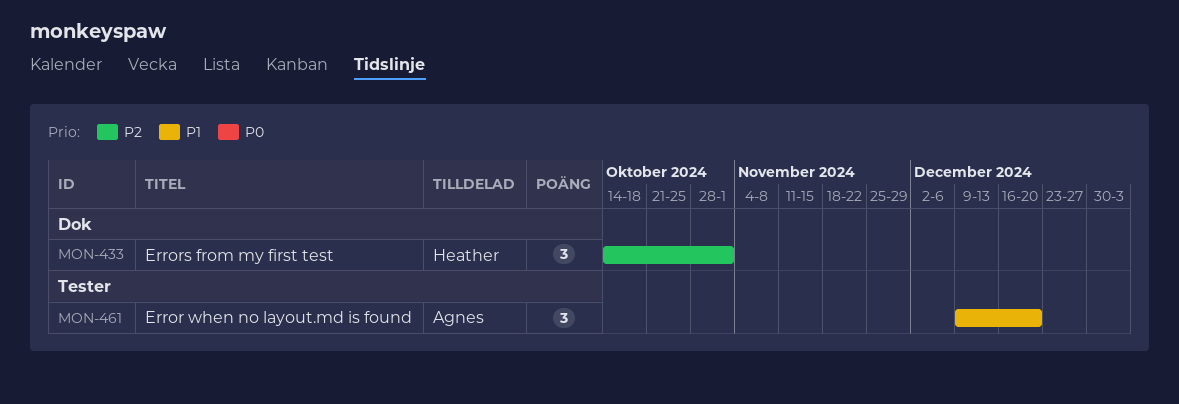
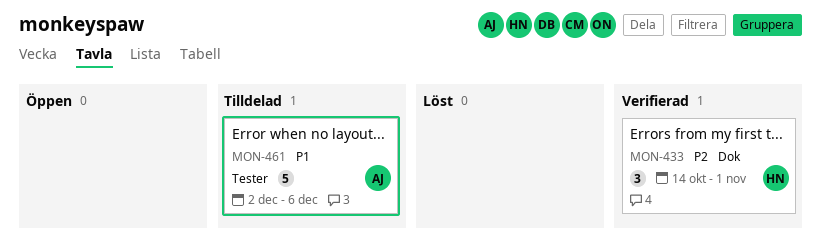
MON-461, estimate: 3 -> 5
MON-461, start: Dec 9 -> Dec 2
MON-461, due: Dec 20 -> Dec 6

